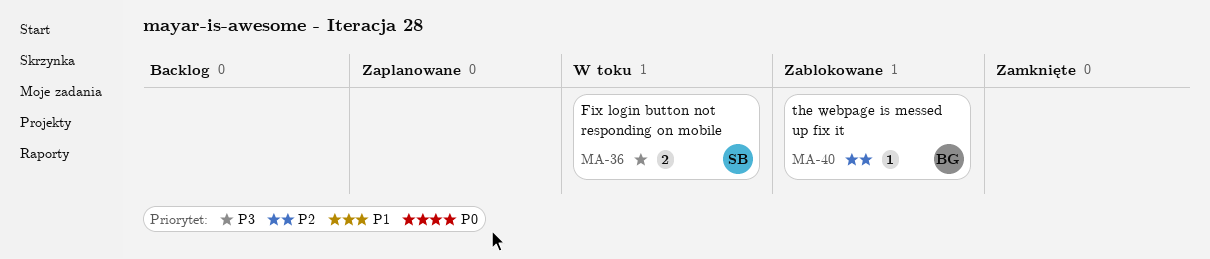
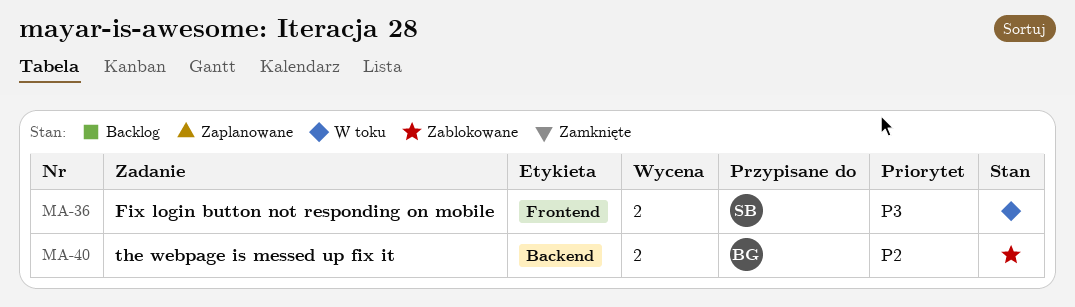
MA-40, estimate: 1 -> 2

